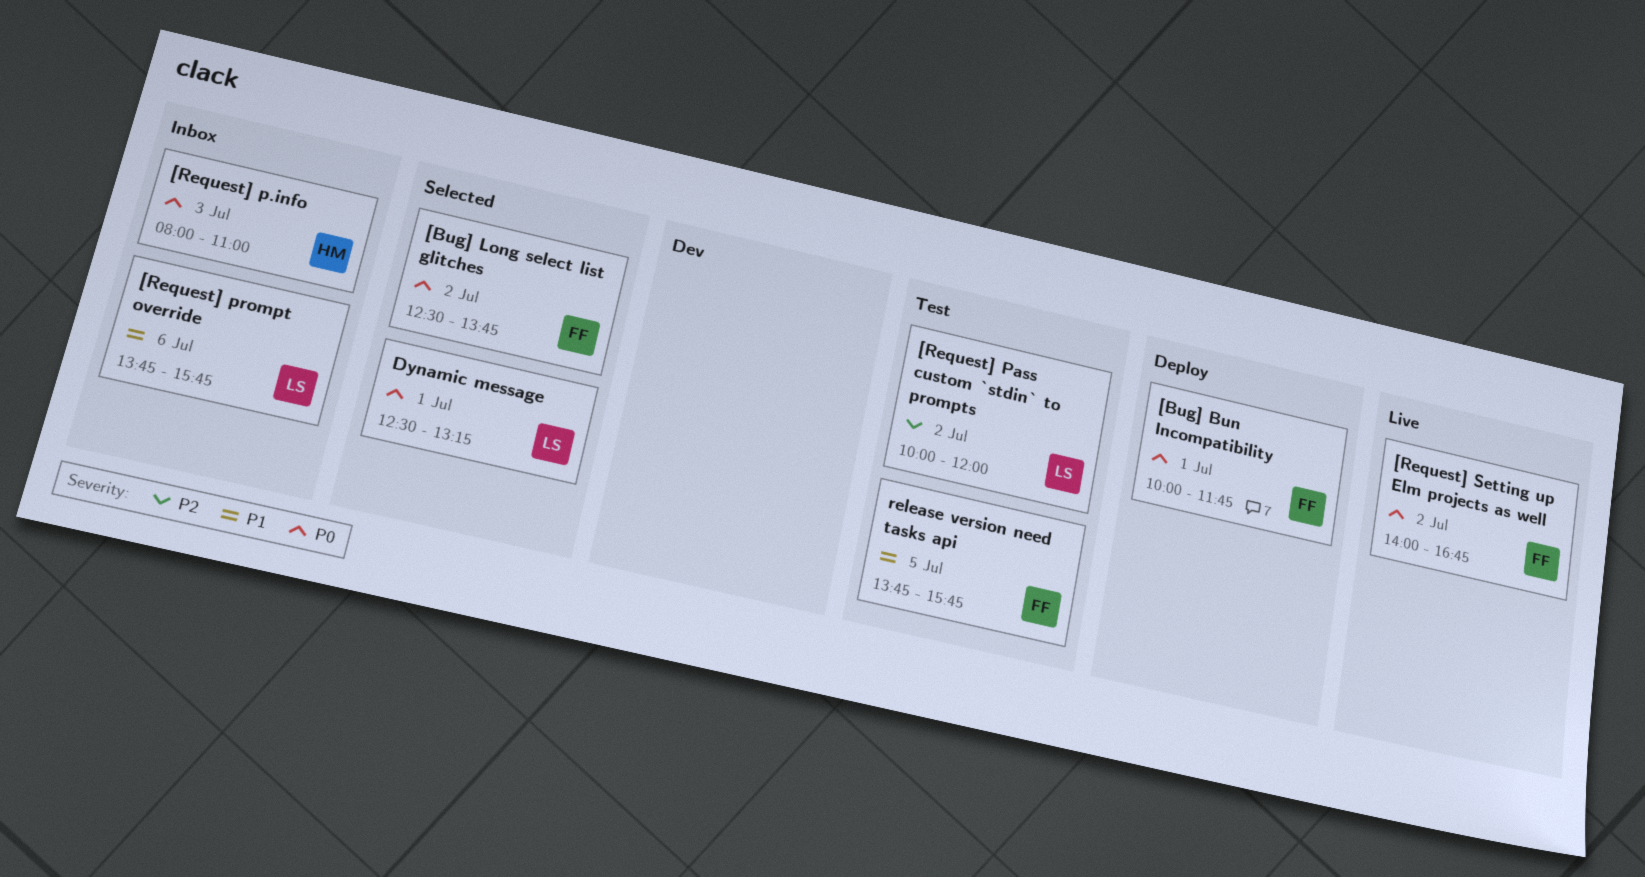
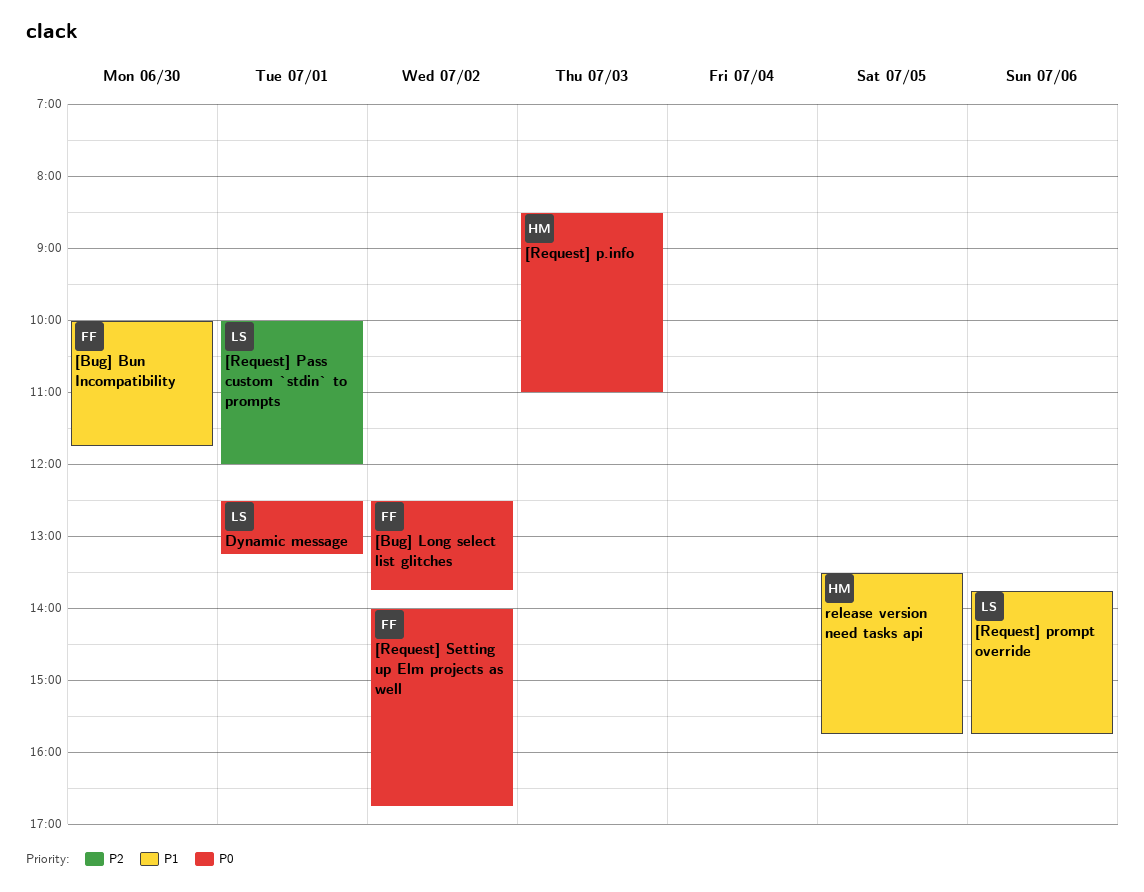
[Bug] Bun Incompatibility, priority: P0 -> P1
[Bug] Bun Incompatibility, day: Jul 1 -> Jun 30
[Request] p.info, begins: 08:00 -> 08:30
[Request] Pass custom `stdin` to prompts, day: Jul 2 -> Jul 1
release version need tasks api, owner: FF -> HM
release version need tasks api, begins: 13:45 -> 13:30

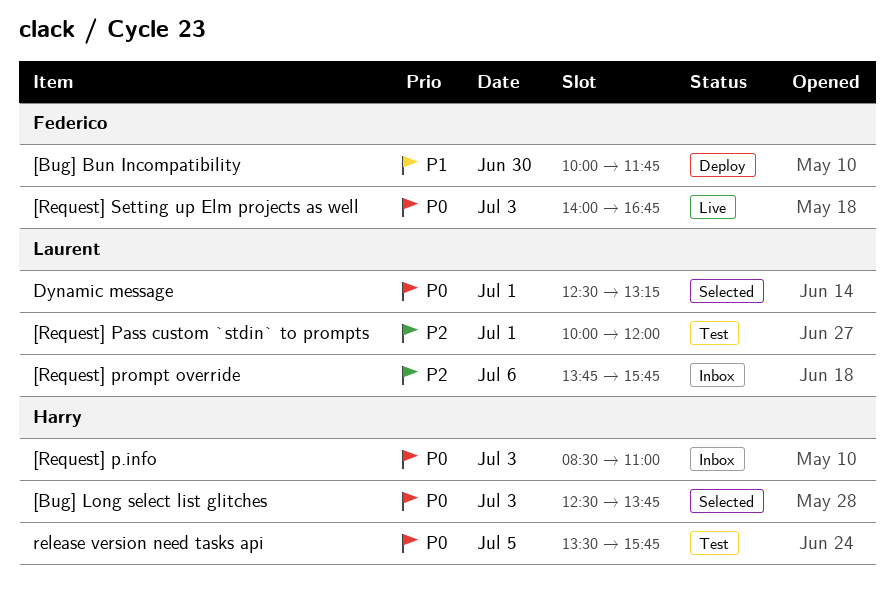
[Bug] Long select list glitches, owner: Federico -> Harry
[Bug] Long select list glitches, day: Jul 2 -> Jul 3
[Request] prompt override, priority: P1 -> P2
[Request] Setting up Elm projects as well, day: Jul 2 -> Jul 3
release version need tasks api, priority: P1 -> P0

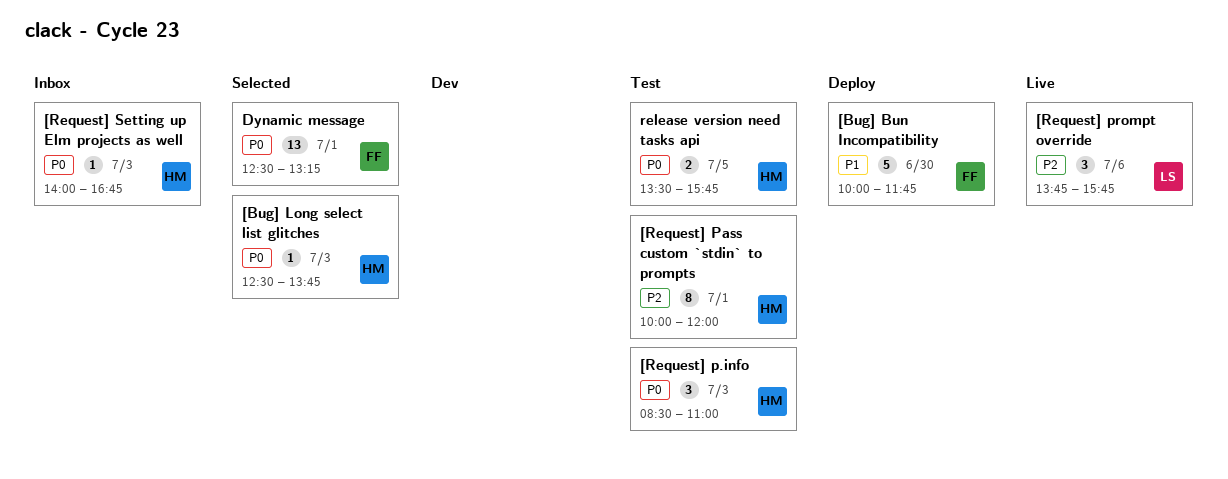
[Request] p.info, status: Inbox -> Test
[Request] Pass custom `stdin` to prompts, owner: Laurent -> Harry
[Request] prompt override, status: Inbox -> Live
[Request] Setting up Elm projects as well, status: Live -> Inbox
[Request] Setting up Elm projects as well, owner: Federico -> Harry
Dynamic message, owner: Laurent -> Federico

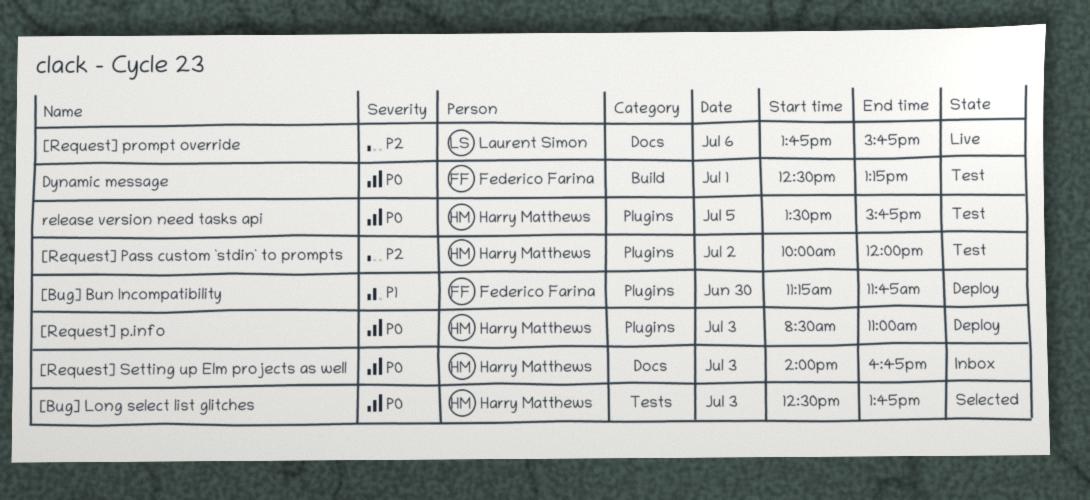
[Bug] Bun Incompatibility, begins: 10:00 -> 11:15
[Request] p.info, status: Test -> Deploy
[Request] Pass custom `stdin` to prompts, day: Jul 1 -> Jul 2
Dynamic message, status: Selected -> Test

